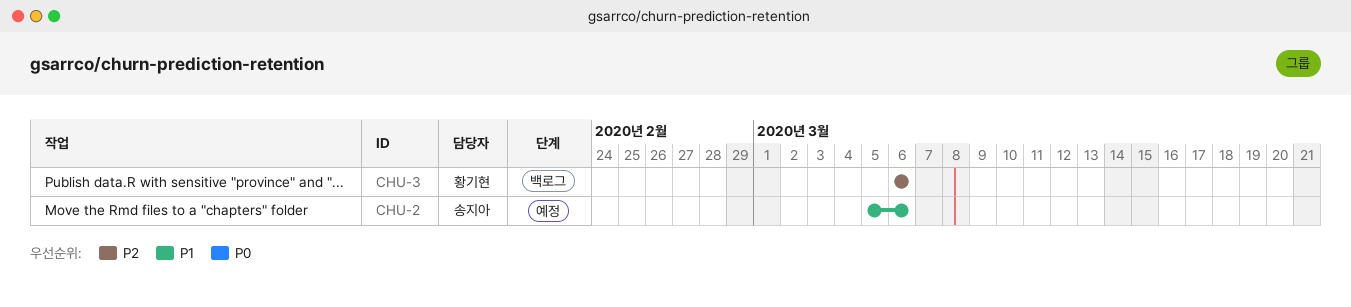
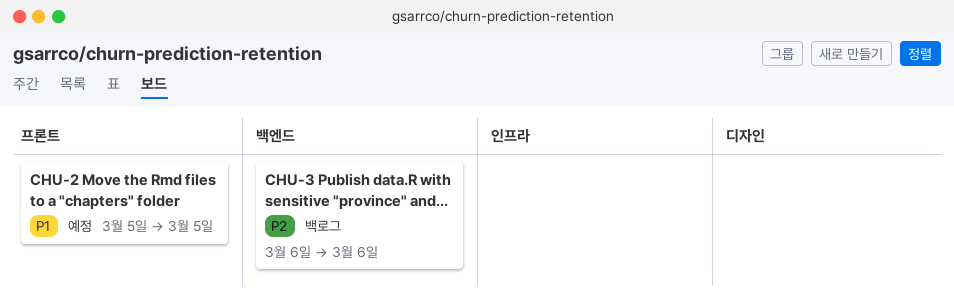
CHU-2, due: Mar 6 -> Mar 5

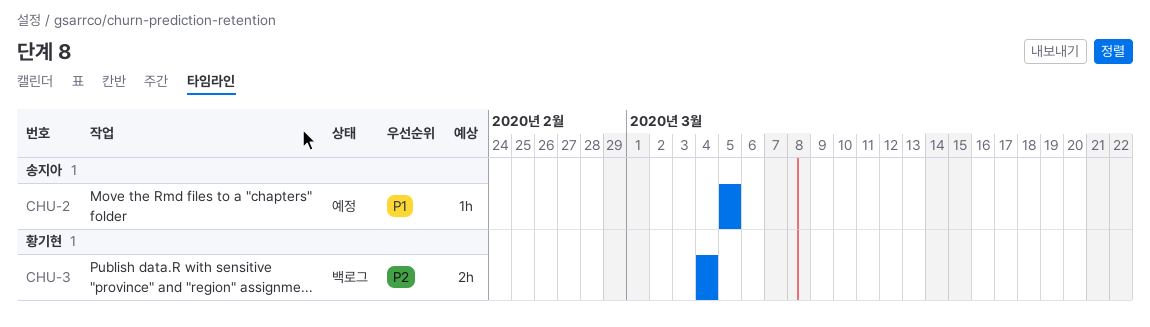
CHU-3, start: Mar 6 -> Mar 4
CHU-3, due: Mar 6 -> Mar 4

